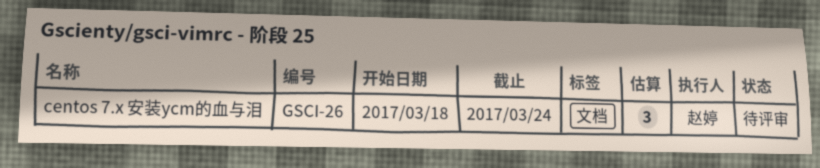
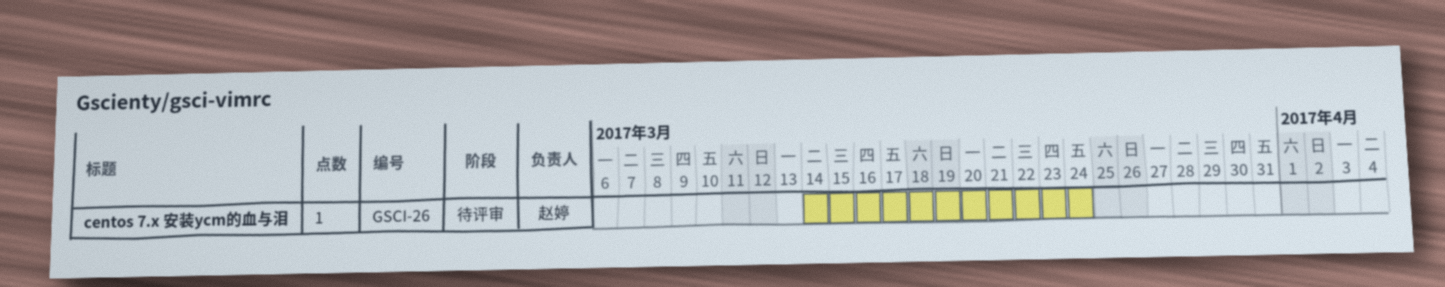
GSCI-26, estimate: 3 -> 1
GSCI-26, start: Mar 18 -> Mar 14

